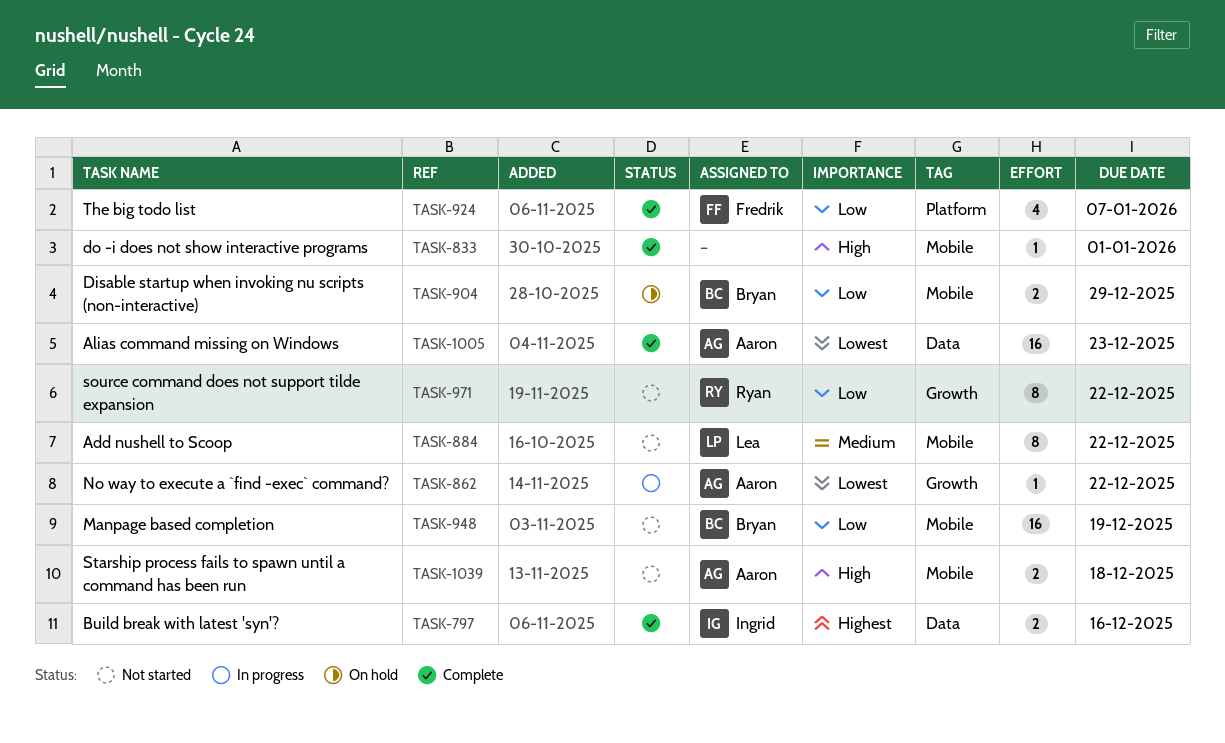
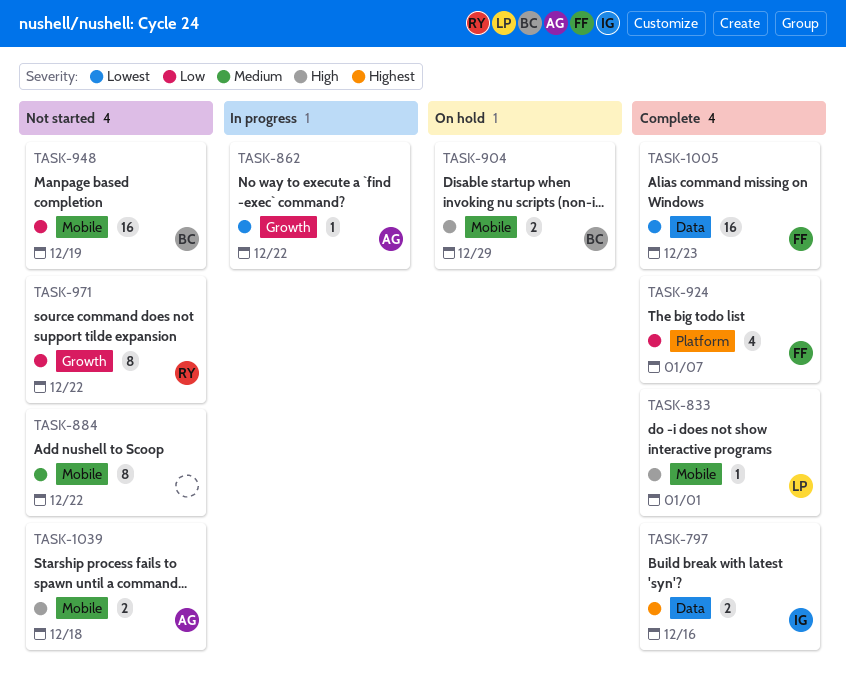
TASK-833, owner: none -> Lea
TASK-884, owner: Lea -> none
TASK-904, priority: Low -> High
TASK-1005, owner: Aaron -> Fredrik

